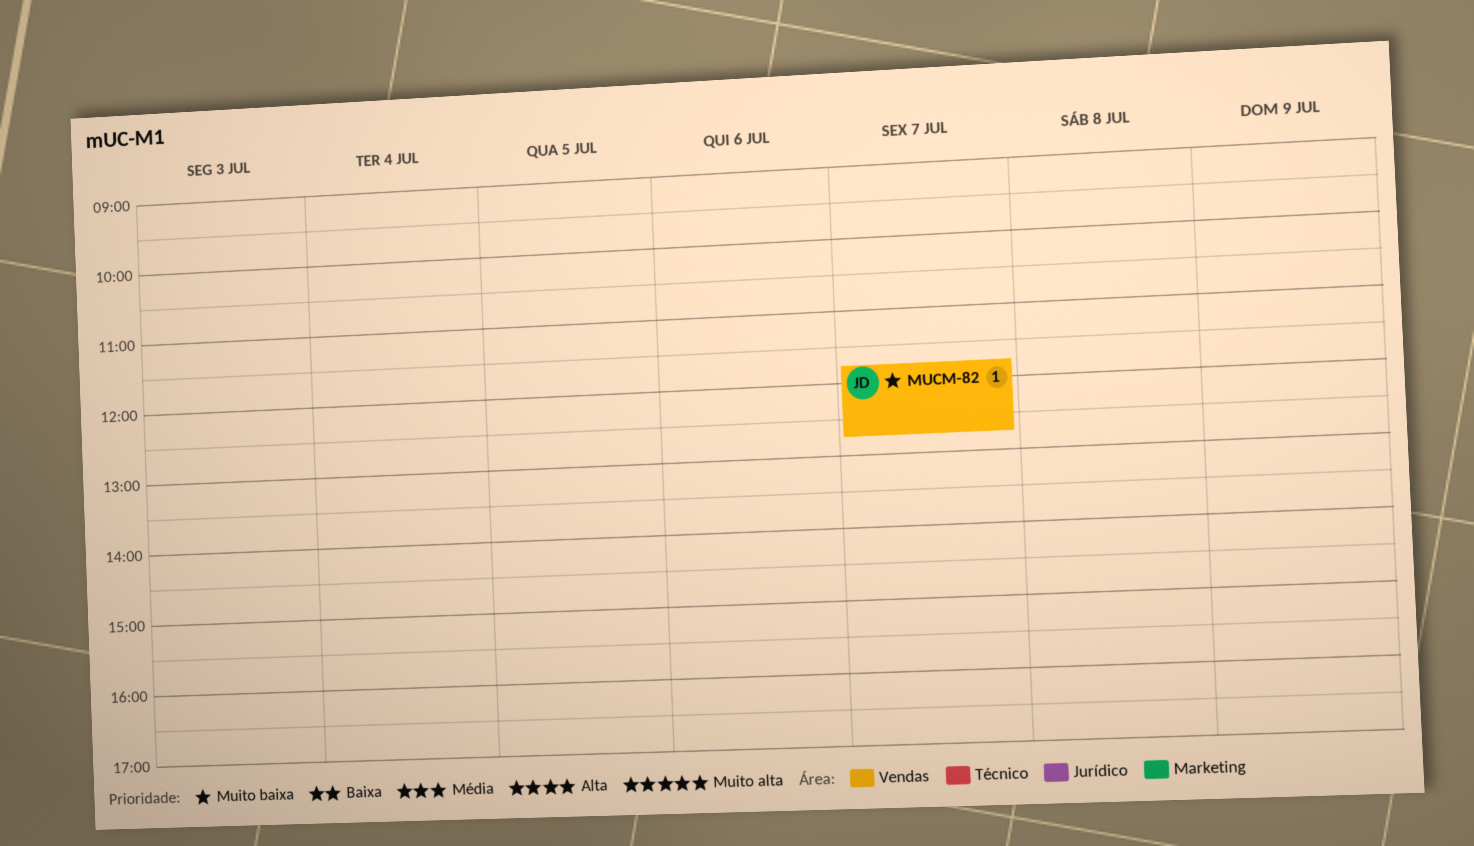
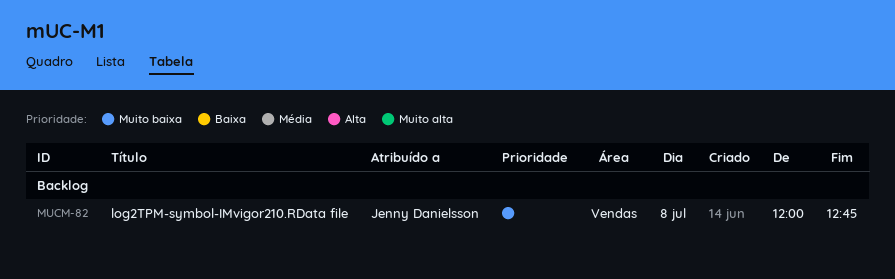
MUCM-82, day: Jul 7 -> Jul 8
MUCM-82, begins: 11:45 -> 12:00

